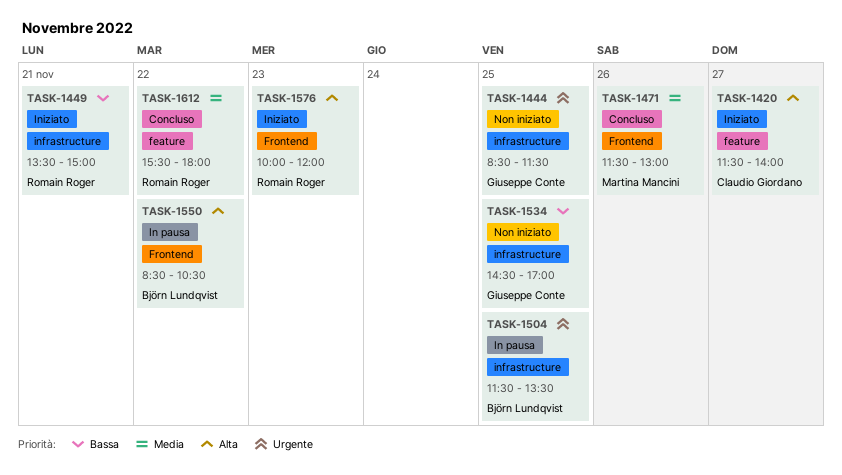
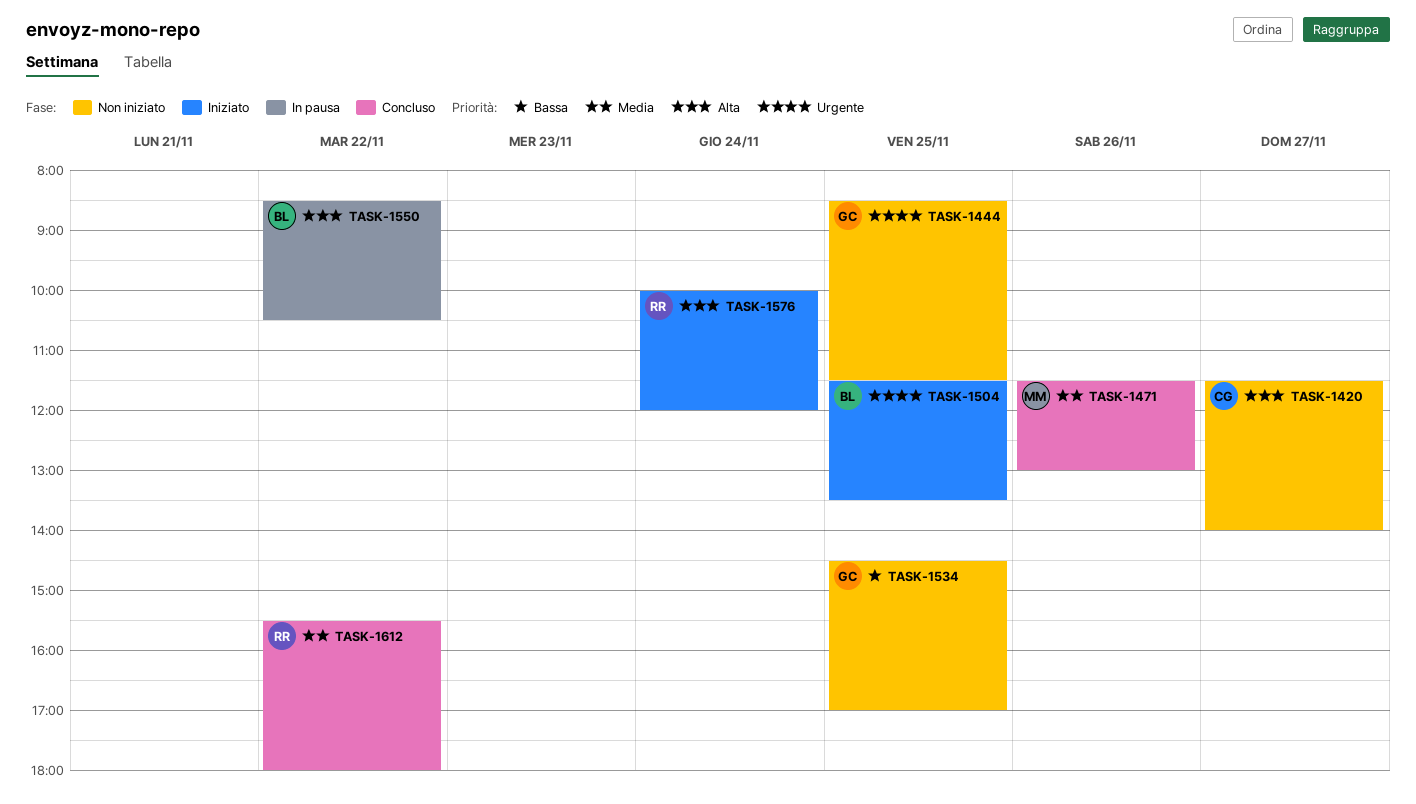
TASK-1420, status: Iniziato -> Non iniziato
TASK-1449: present -> none
TASK-1504, status: In pausa -> Iniziato
TASK-1576, day: Nov 23 -> Nov 24

